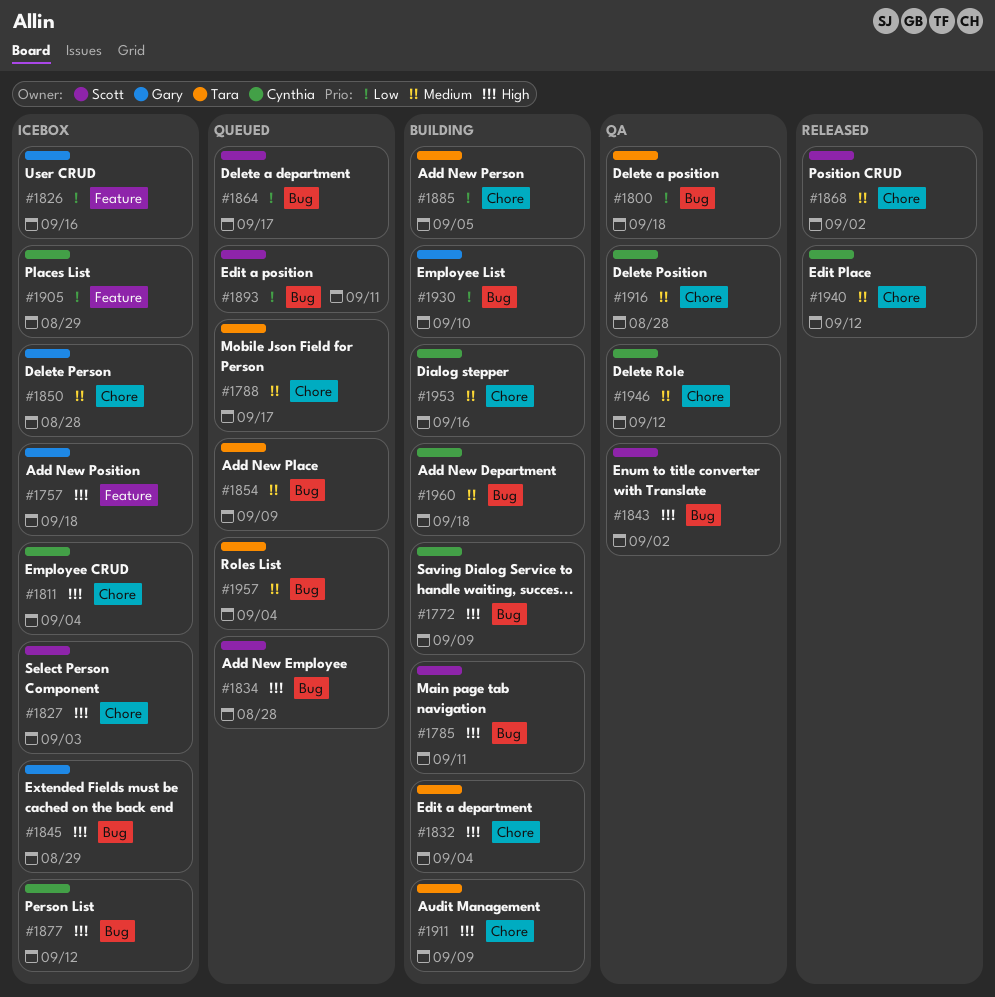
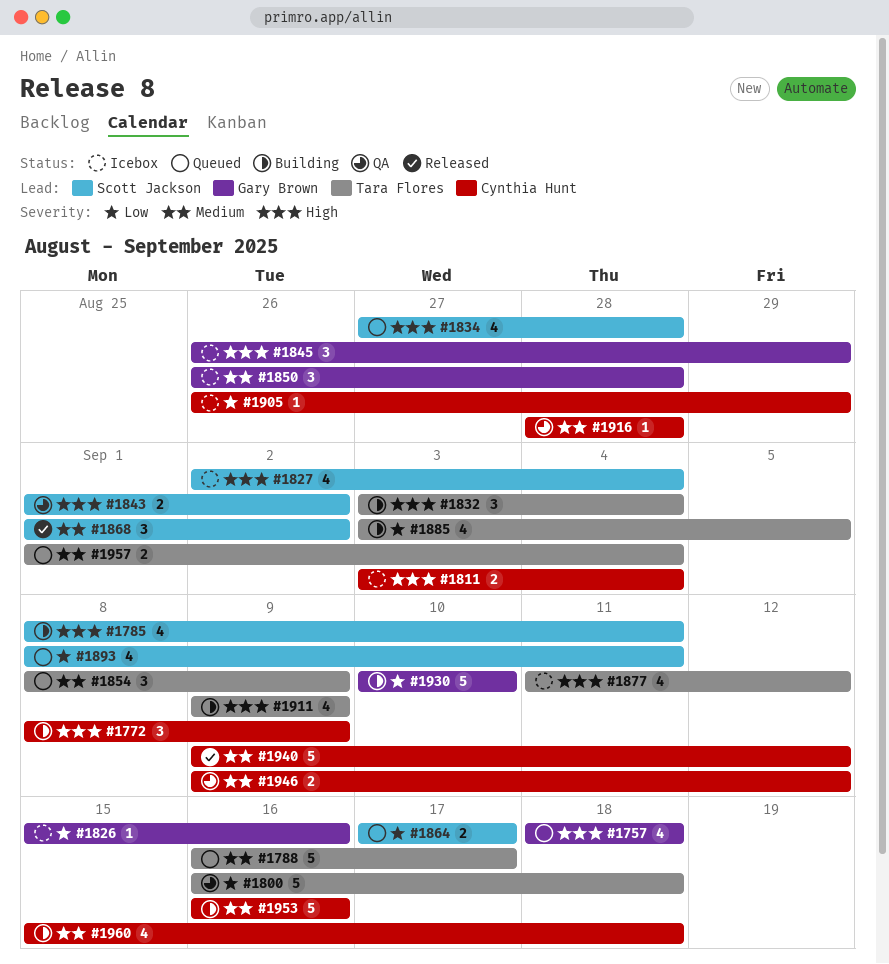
#1757, status: Icebox -> Queued
#1827, due: Sep 3 -> Sep 4
#1877, owner: Cynthia Hunt -> Tara Flores

